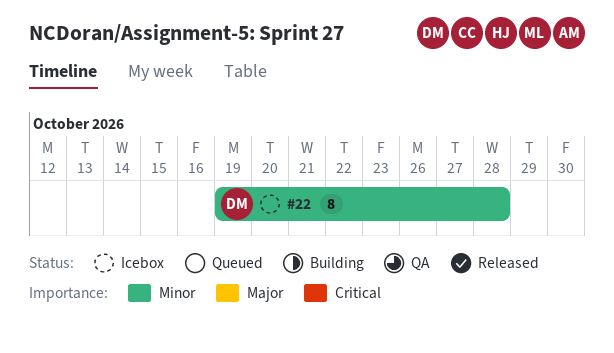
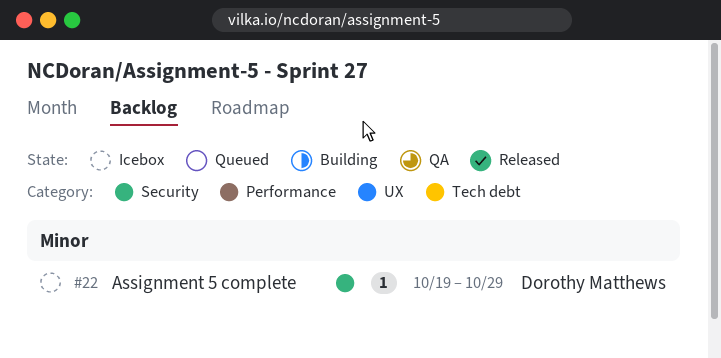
#22, estimate: 8 -> 1
#22, due: Oct 28 -> Oct 29

